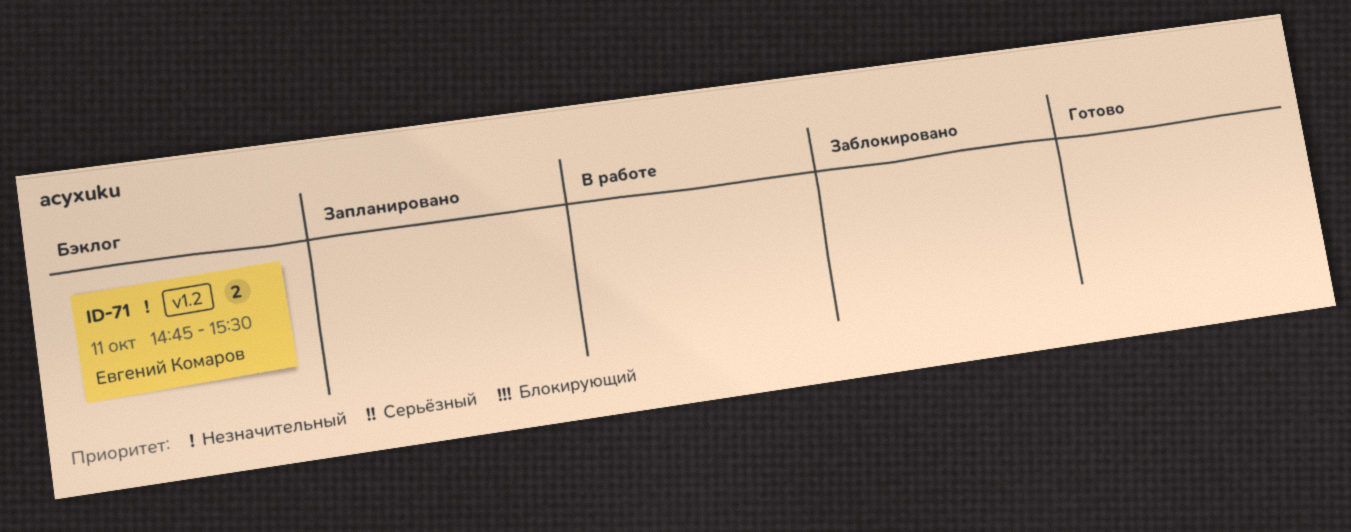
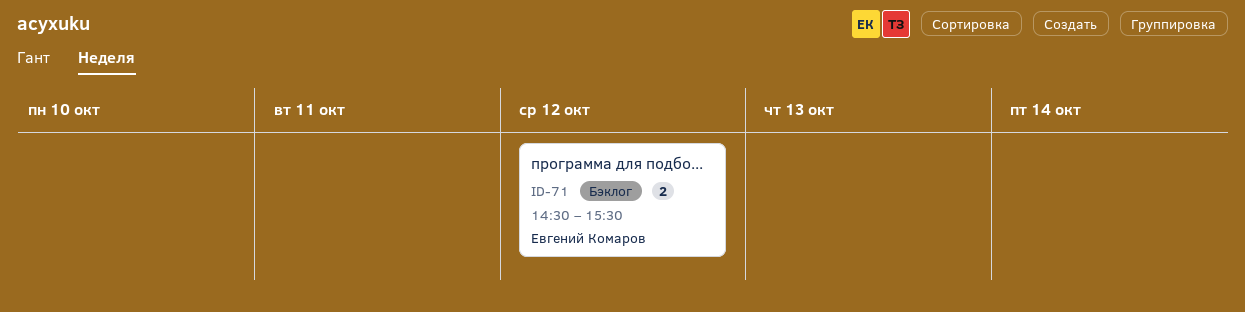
ID-71, day: Oct 11 -> Oct 12
ID-71, begins: 14:45 -> 14:30

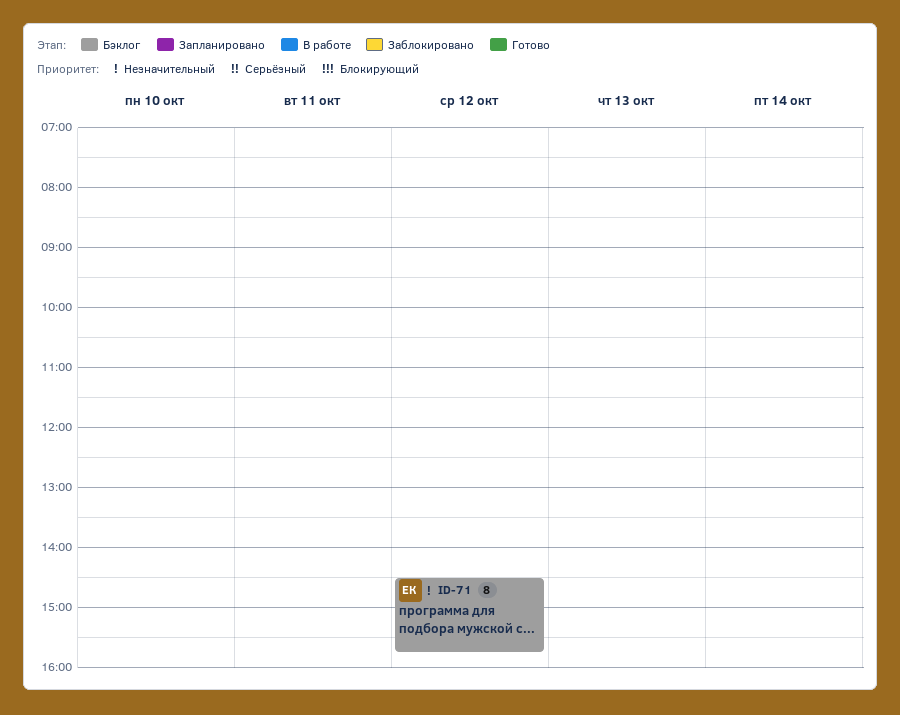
ID-71, estimate: 2 -> 8
ID-71, ends: 15:30 -> 15:45

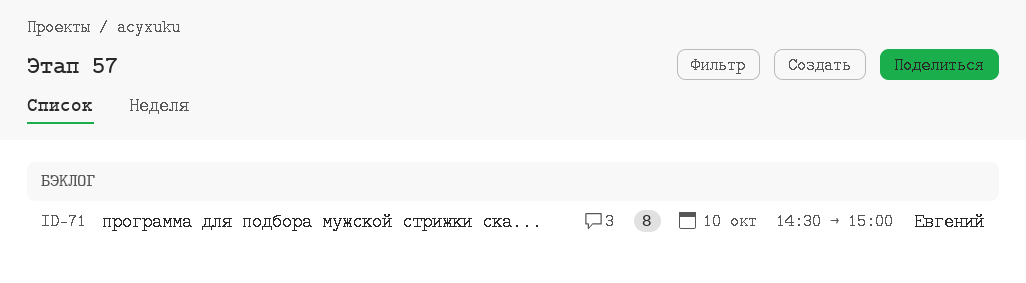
ID-71, day: Oct 12 -> Oct 10
ID-71, ends: 15:45 -> 15:00

